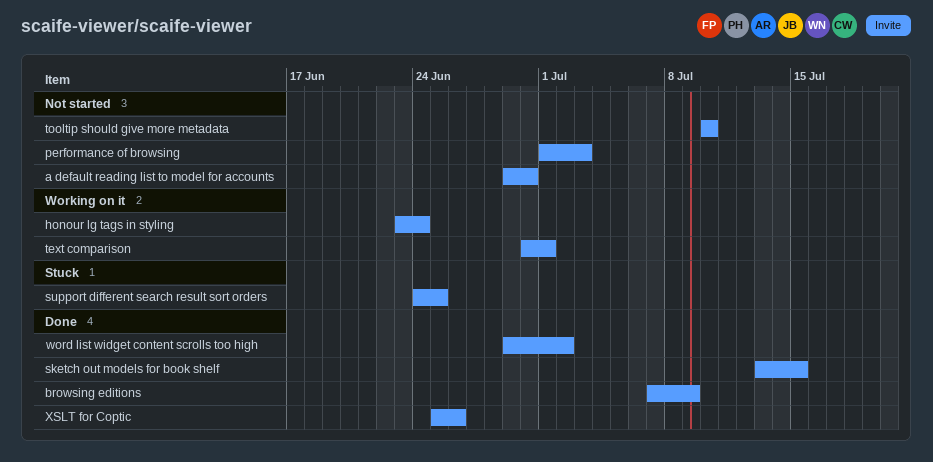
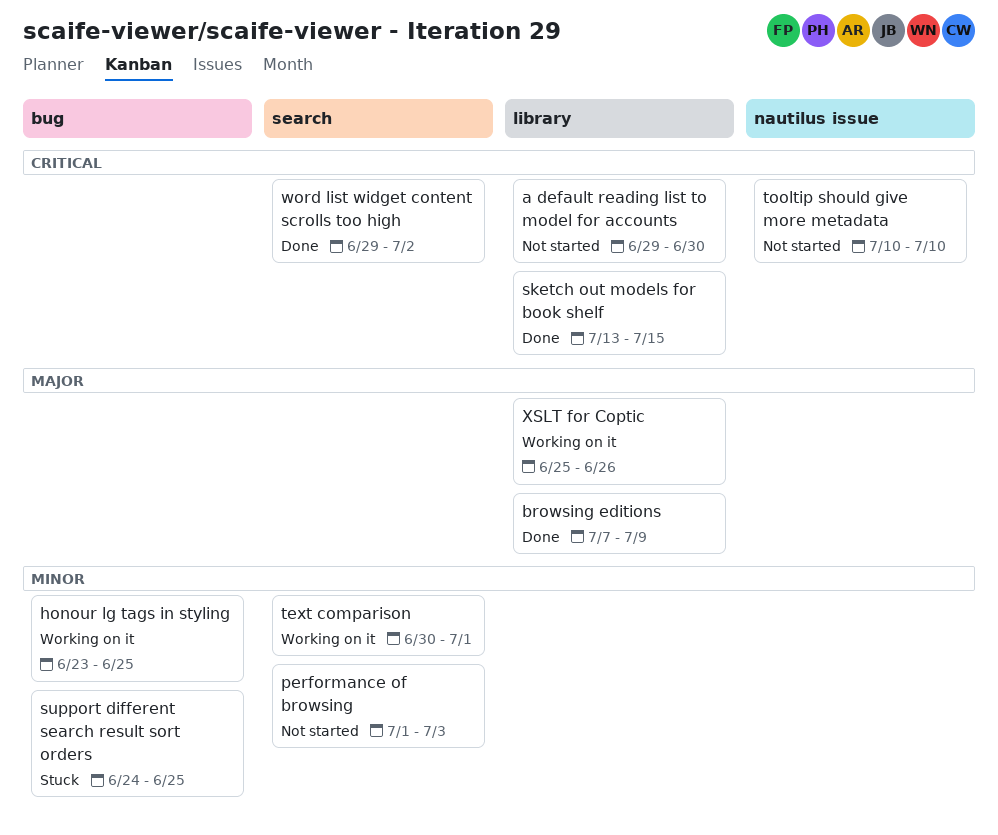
honour lg tags in styling, due: Jun 24 -> Jun 25
XSLT for Coptic, status: Done -> Working on it

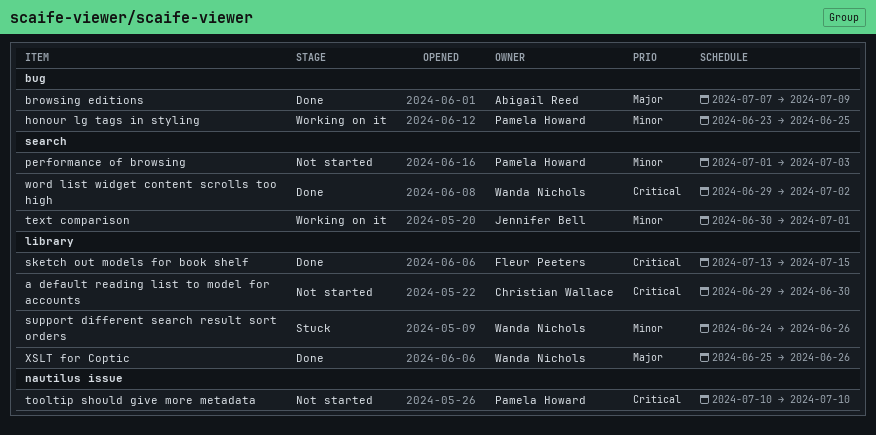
browsing editions, label: library -> bug
support different search result sort orders, label: bug -> library
support different search result sort orders, due: Jun 25 -> Jun 26
XSLT for Coptic, status: Working on it -> Done

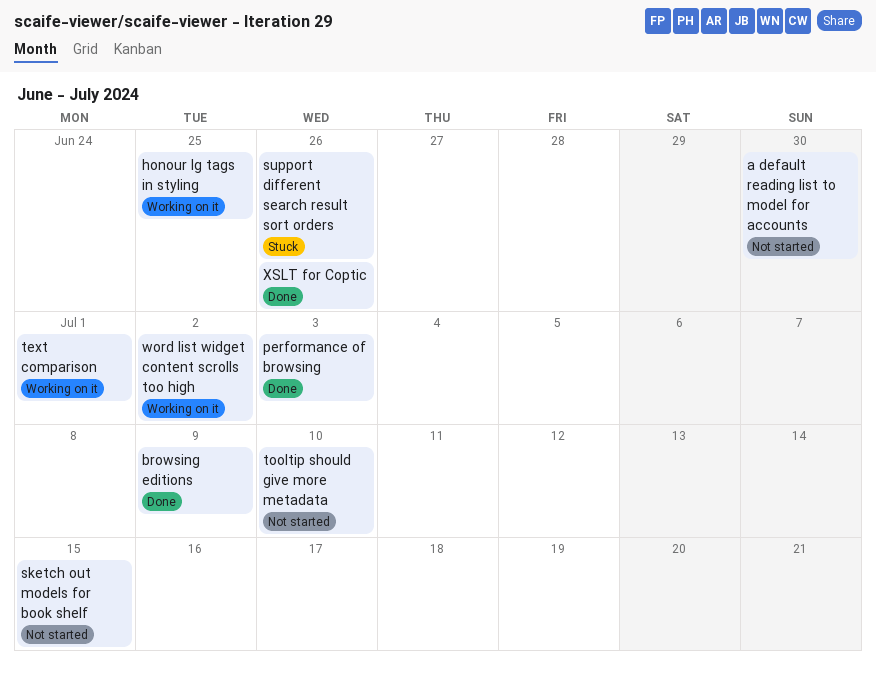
performance of browsing, status: Not started -> Done
sketch out models for book shelf, status: Done -> Not started
word list widget content scrolls too high, status: Done -> Working on it

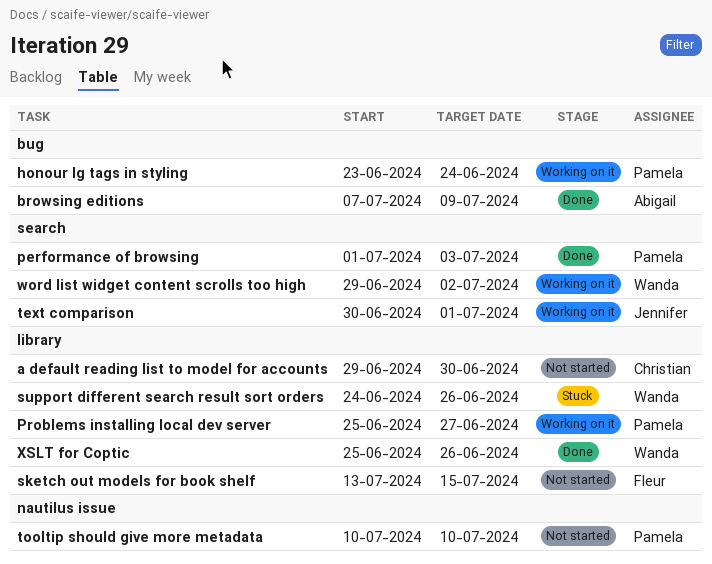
honour lg tags in styling, due: Jun 25 -> Jun 24
Problems installing local dev server: none -> present

